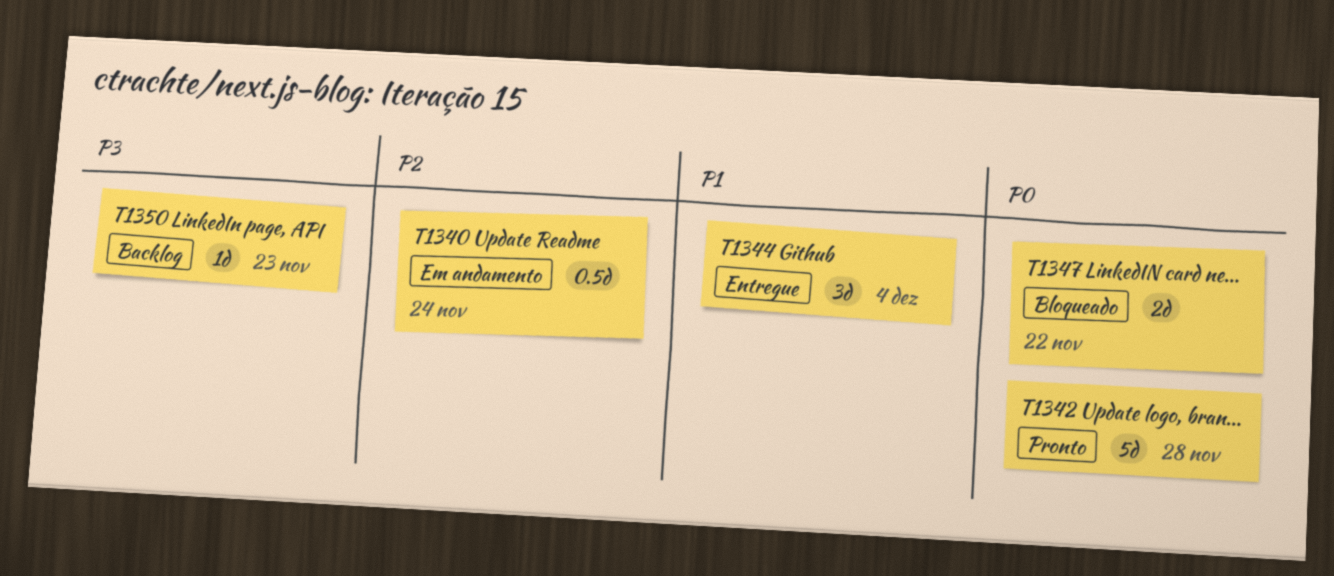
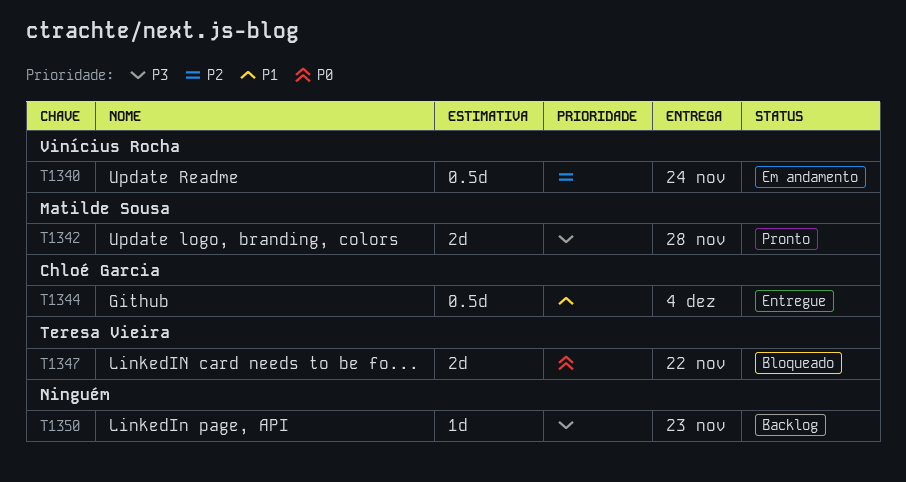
T1342, priority: P0 -> P3
T1342, estimate: 5d -> 2d
T1344, estimate: 3d -> 0.5d

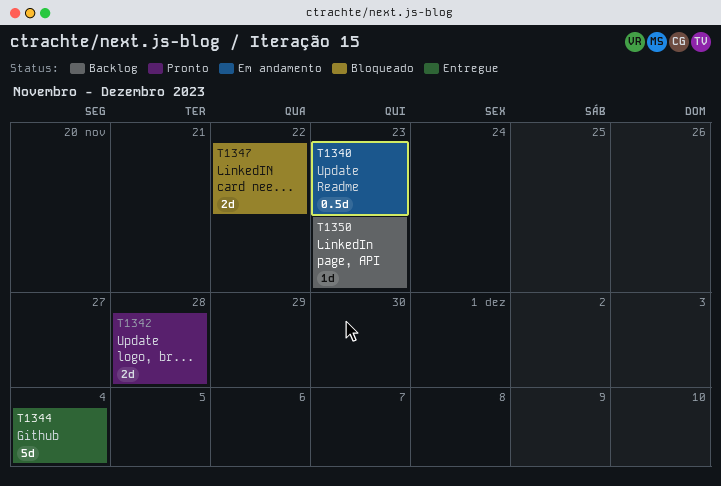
T1340, due: Nov 24 -> Nov 23
T1344, estimate: 0.5d -> 5d

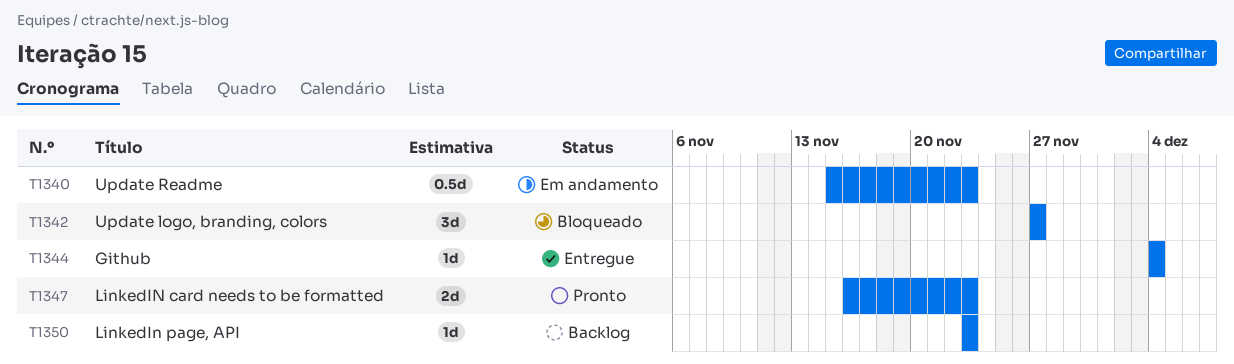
T1342, status: Pronto -> Bloqueado
T1342, estimate: 2d -> 3d
T1342, due: Nov 28 -> Nov 27
T1344, estimate: 5d -> 1d
T1347, status: Bloqueado -> Pronto
T1347, due: Nov 22 -> Nov 23

